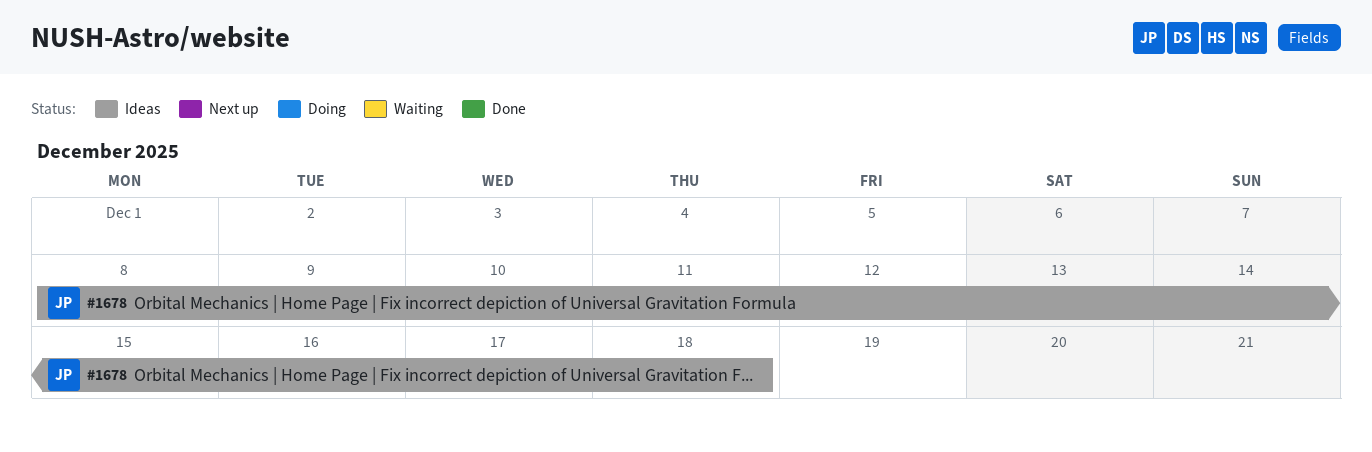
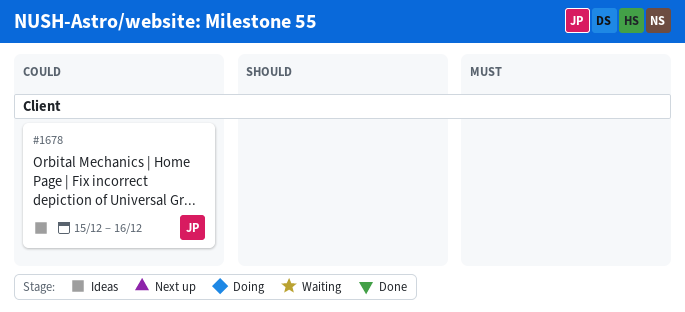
#1678, start: Dec 8 -> Dec 15
#1678, due: Dec 18 -> Dec 16

